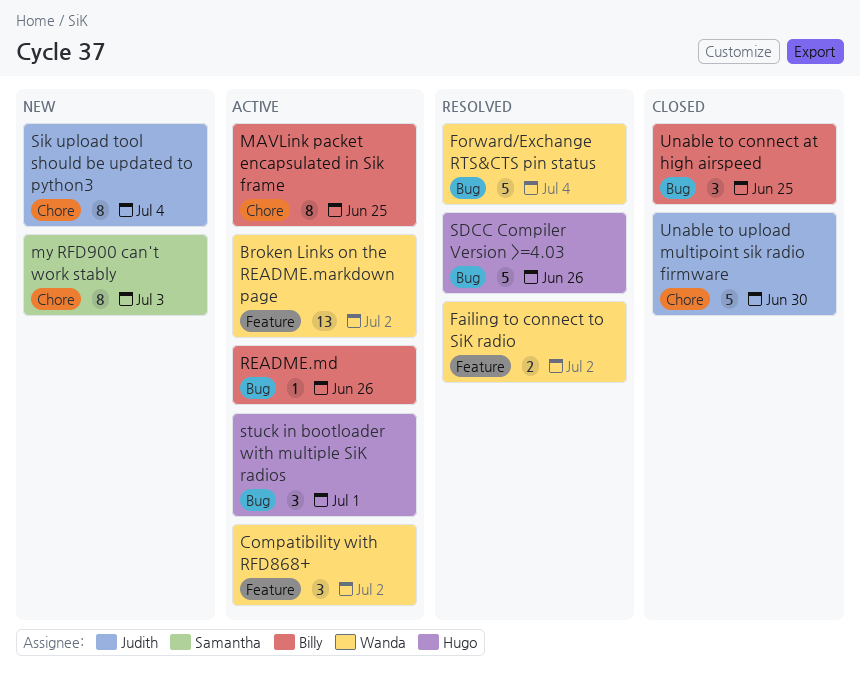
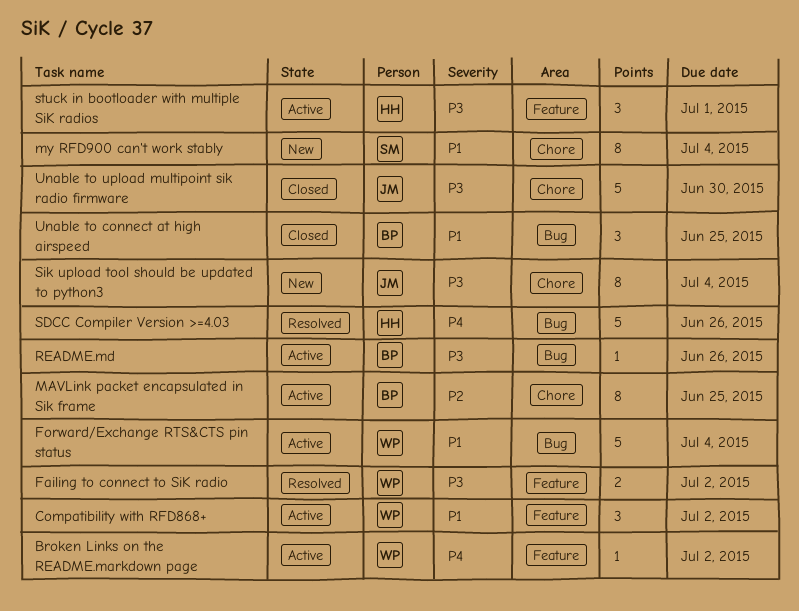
Broken Links on the README.markdown page, estimate: 13 -> 1
Forward/Exchange RTS&CTS pin status, status: Resolved -> Active
my RFD900 can't work stably, due: Jul 3 -> Jul 4
stuck in bootloader with multiple SiK radios, label: Bug -> Feature

